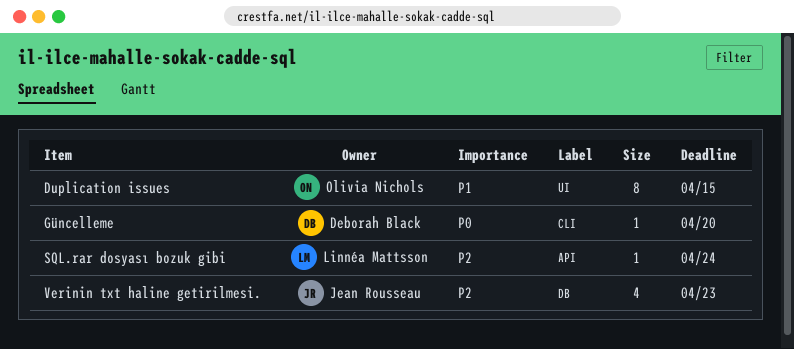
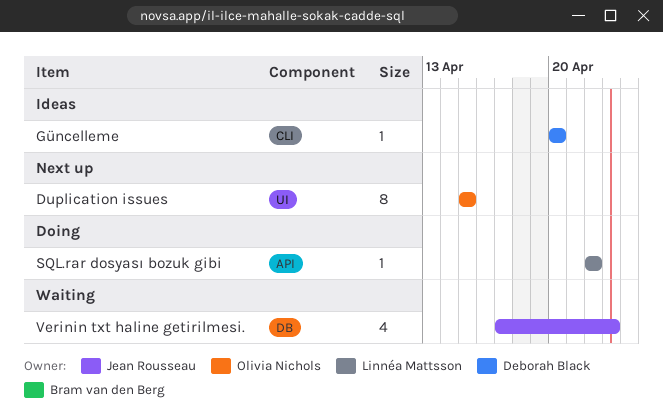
SQL.rar dosyası bozuk gibi, due: Apr 24 -> Apr 22

